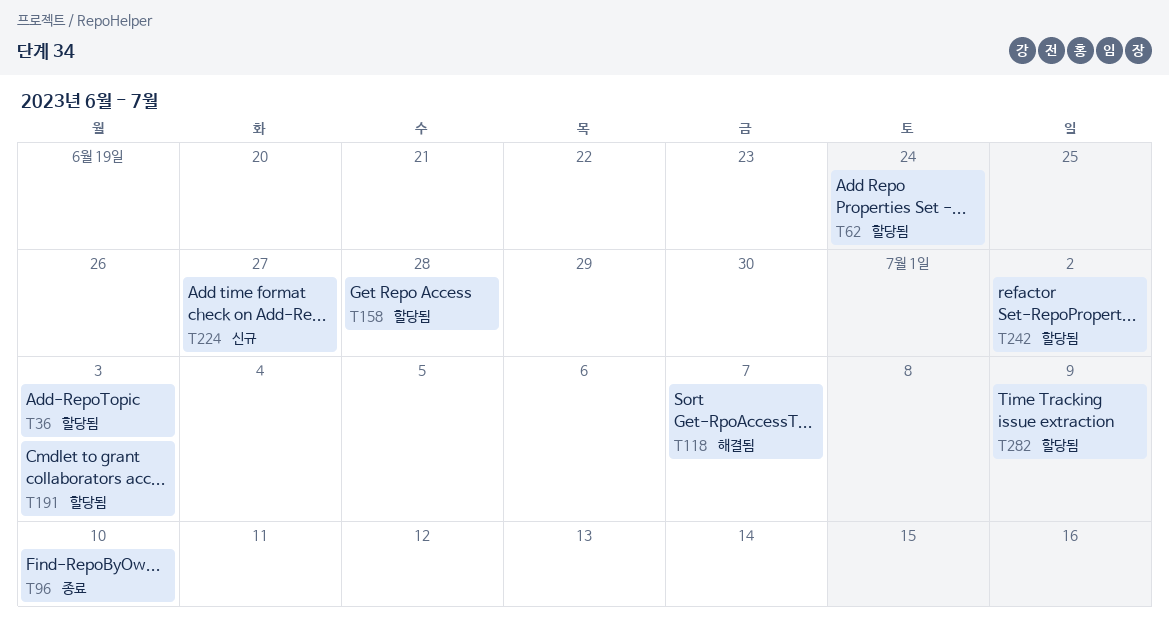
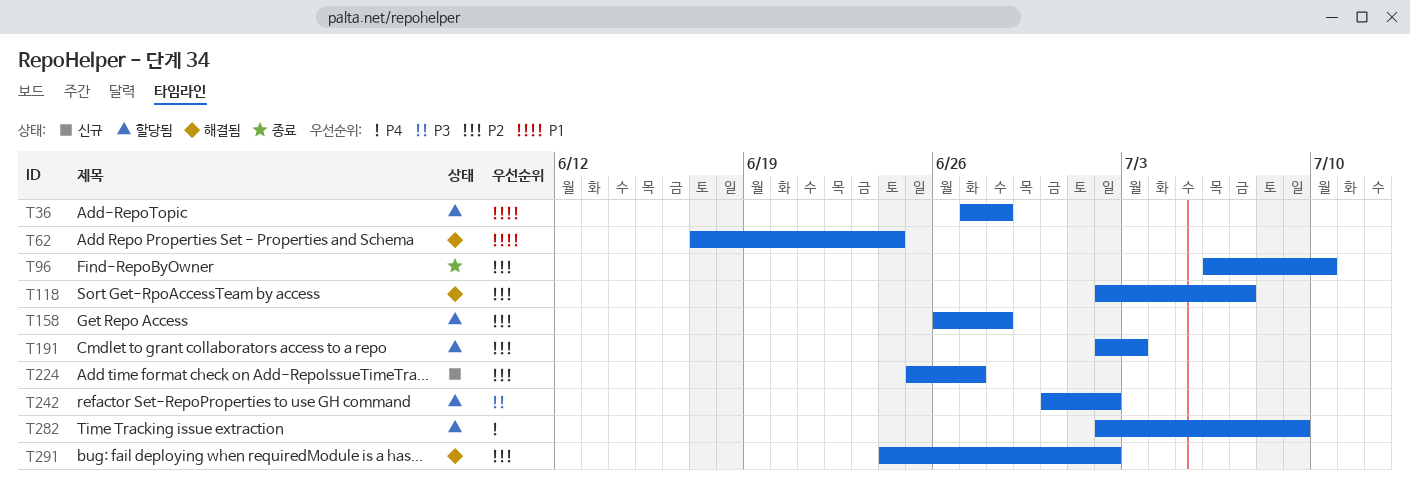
T36, due: Jul 3 -> Jun 28
T62, status: 할당됨 -> 해결됨
T291: none -> present

